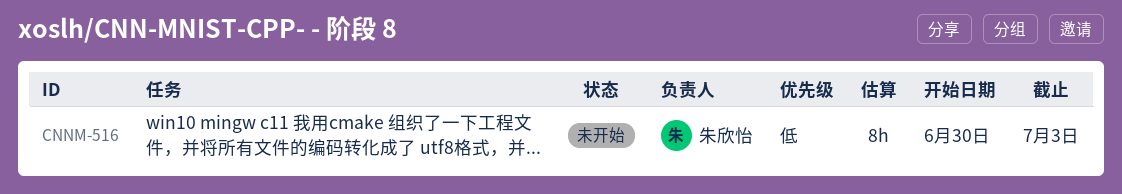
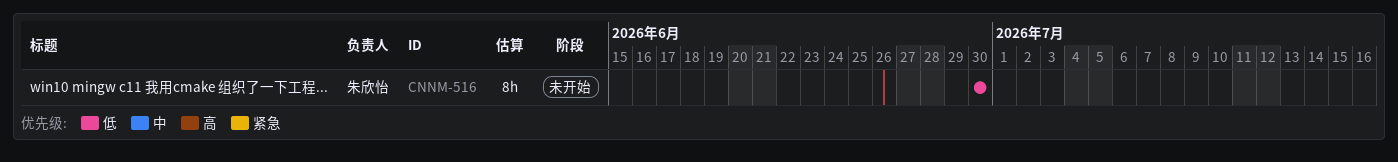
CNNM-516, due: Jul 3 -> Jun 30

